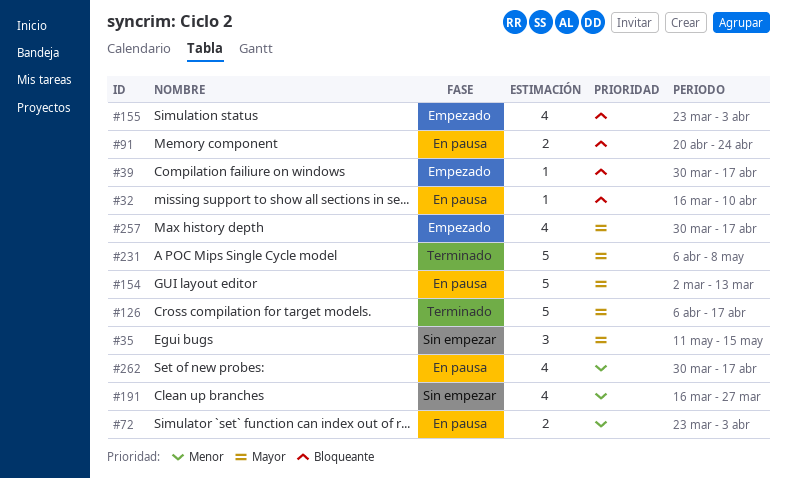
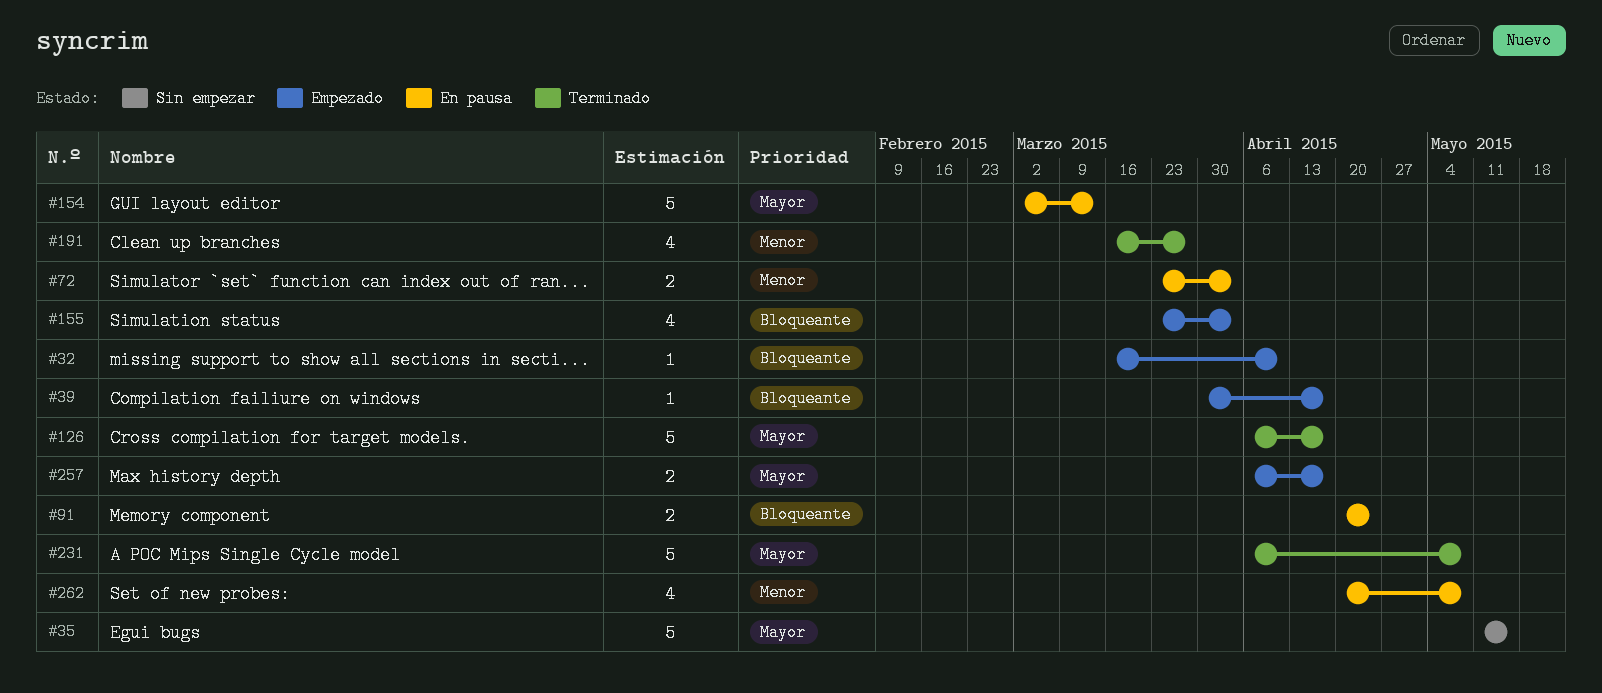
#32, status: En pausa -> Empezado
#35, estimate: 3 -> 5
#191, status: Sin empezar -> Terminado
#257, estimate: 4 -> 2
#257, start: Mar 30 -> Apr 6
#262, start: Mar 30 -> Apr 20
#262, due: Apr 17 -> May 8

